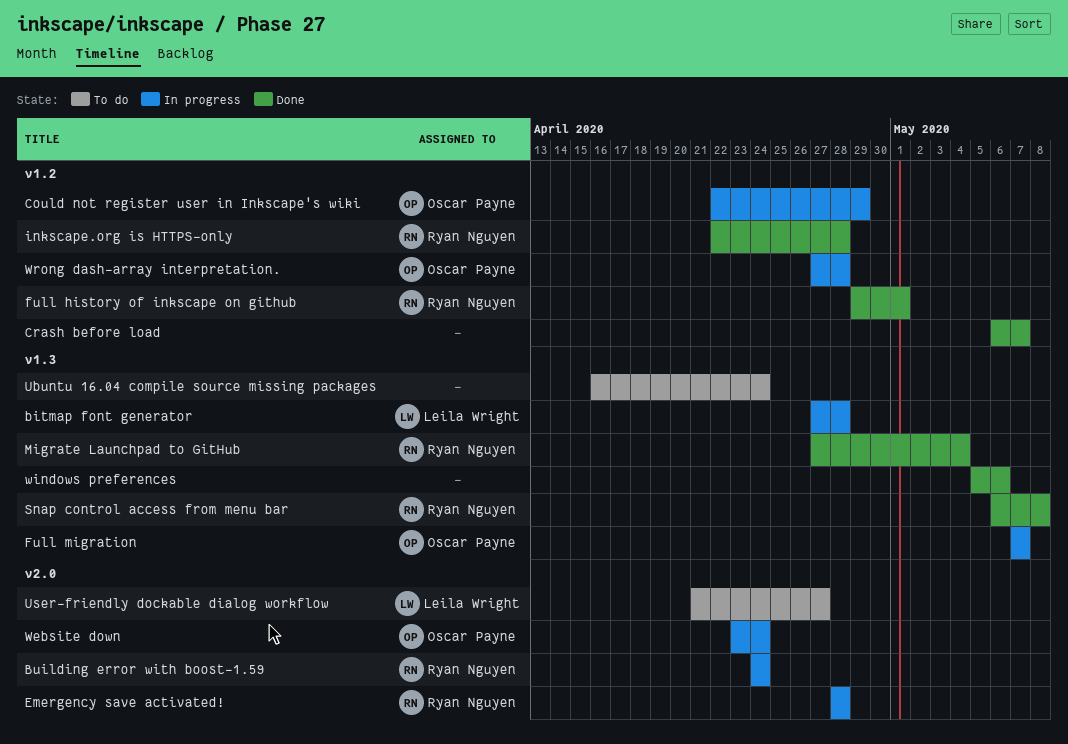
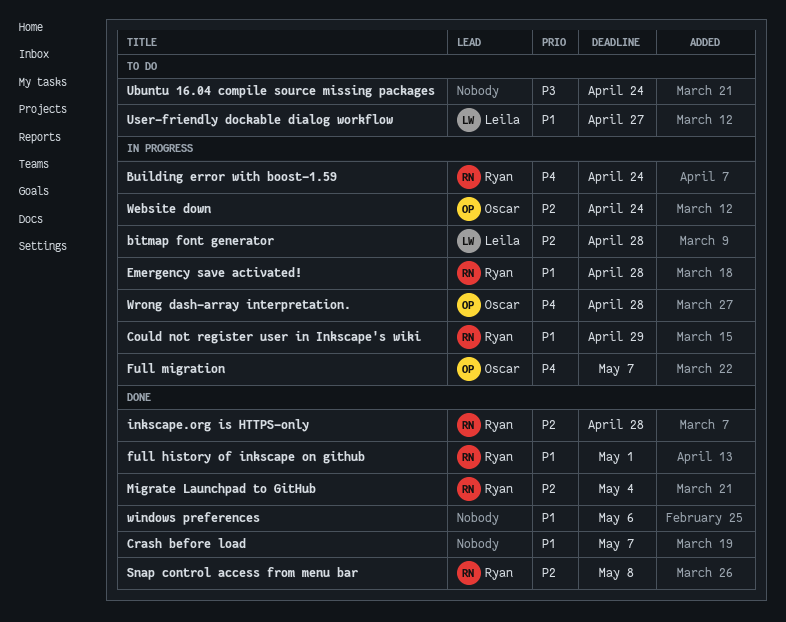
Could not register user in Inkscape's wiki, owner: Oscar Payne -> Ryan Nguyen

